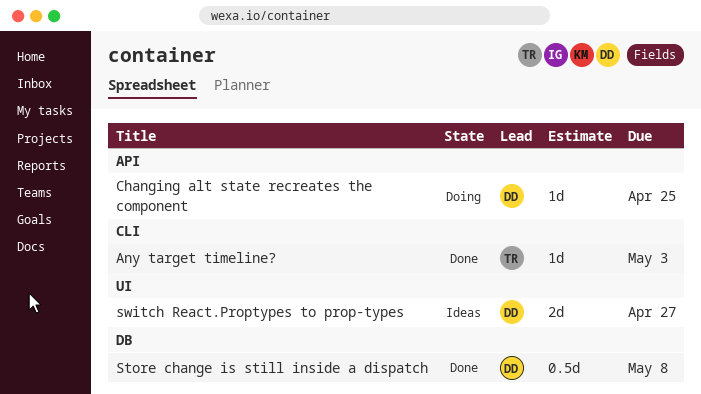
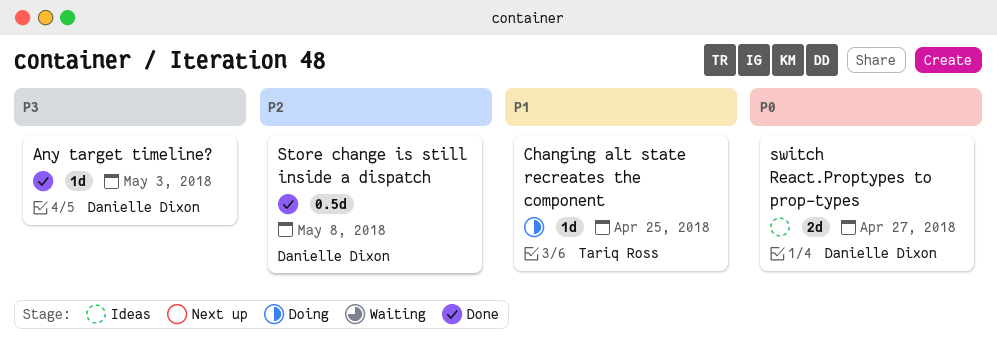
Any target timeline?, owner: Tariq Ross -> Danielle Dixon
Changing alt state recreates the component, owner: Danielle Dixon -> Tariq Ross

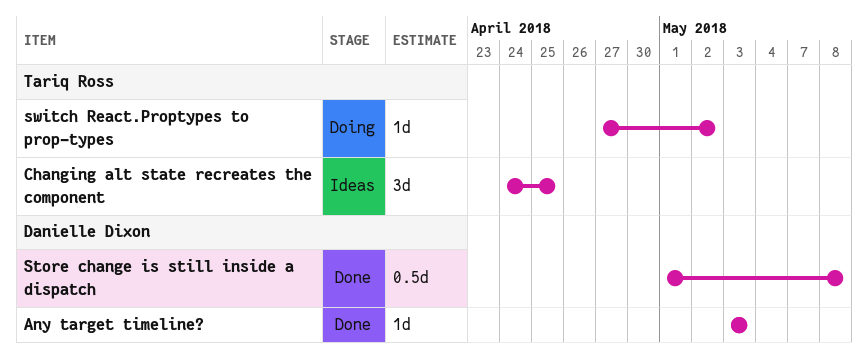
Changing alt state recreates the component, status: Doing -> Ideas
Changing alt state recreates the component, estimate: 1d -> 3d
switch React.Proptypes to prop-types, status: Ideas -> Doing
switch React.Proptypes to prop-types, owner: Danielle Dixon -> Tariq Ross
switch React.Proptypes to prop-types, estimate: 2d -> 1d
switch React.Proptypes to prop-types, due: Apr 27 -> May 2

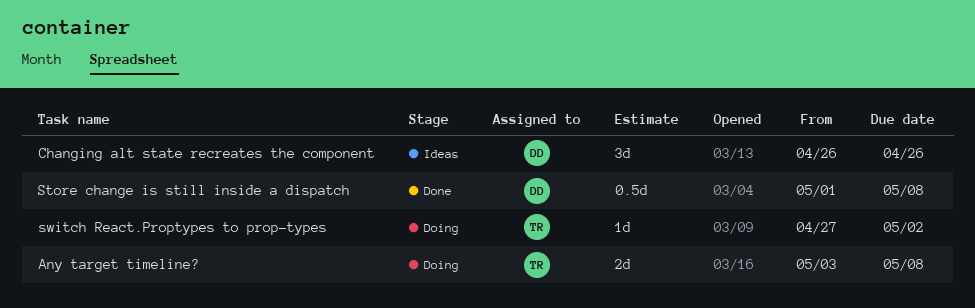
Any target timeline?, status: Done -> Doing
Any target timeline?, owner: Danielle Dixon -> Tariq Ross
Any target timeline?, estimate: 1d -> 2d
Any target timeline?, due: May 3 -> May 8
Changing alt state recreates the component, owner: Tariq Ross -> Danielle Dixon
Changing alt state recreates the component, start: Apr 24 -> Apr 26
Changing alt state recreates the component, due: Apr 25 -> Apr 26

